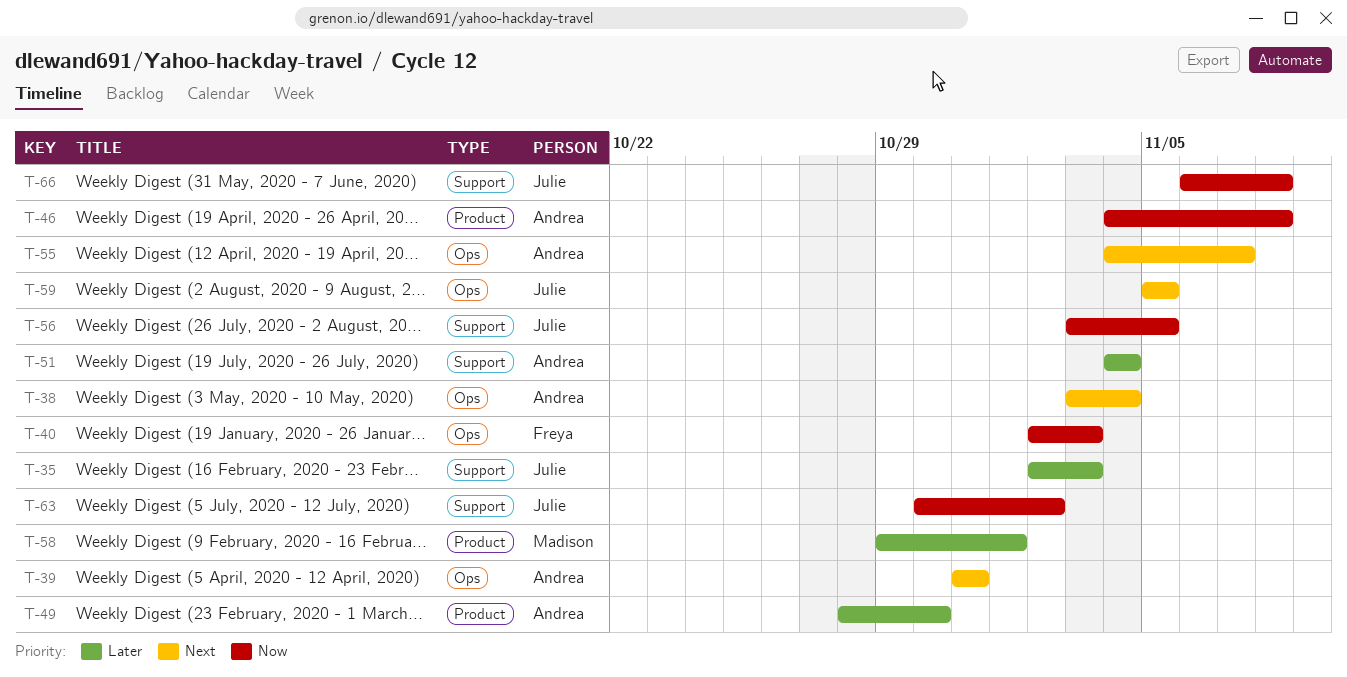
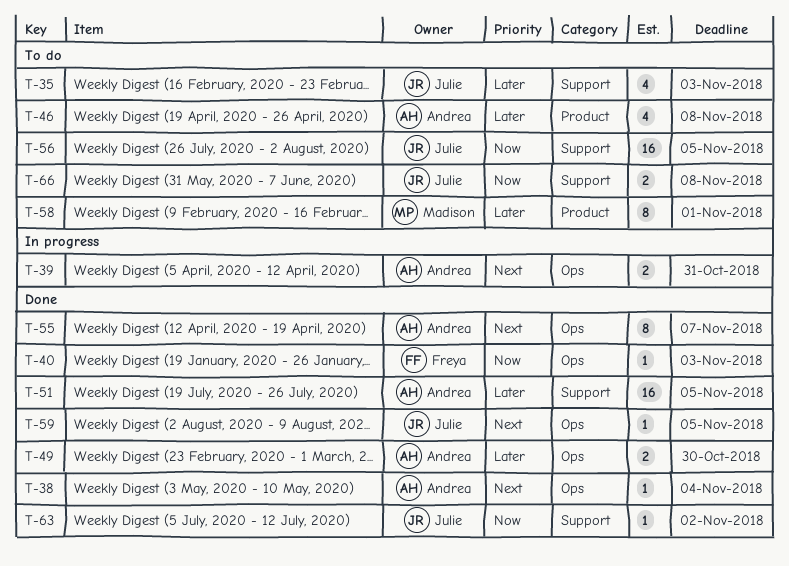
T-46, priority: Now -> Later
T-49, label: Product -> Ops
T-51, due: Nov 4 -> Nov 5

